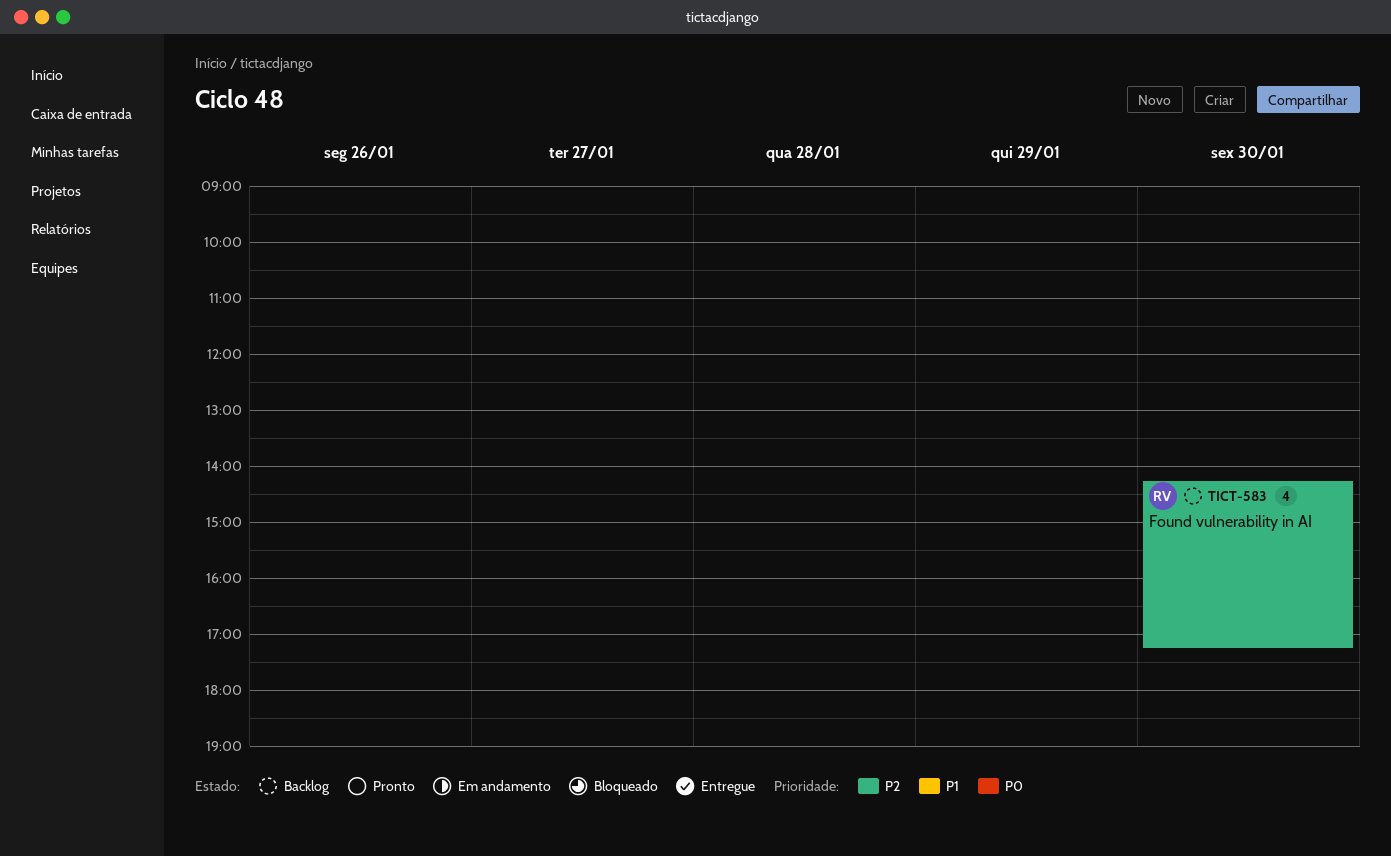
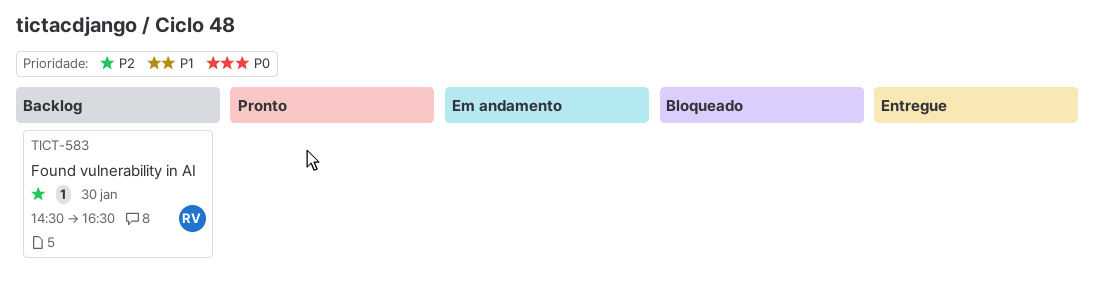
TICT-583, estimate: 4 -> 1
TICT-583, begins: 14:15 -> 14:30
TICT-583, ends: 17:15 -> 16:30

